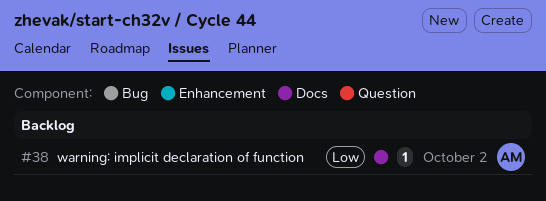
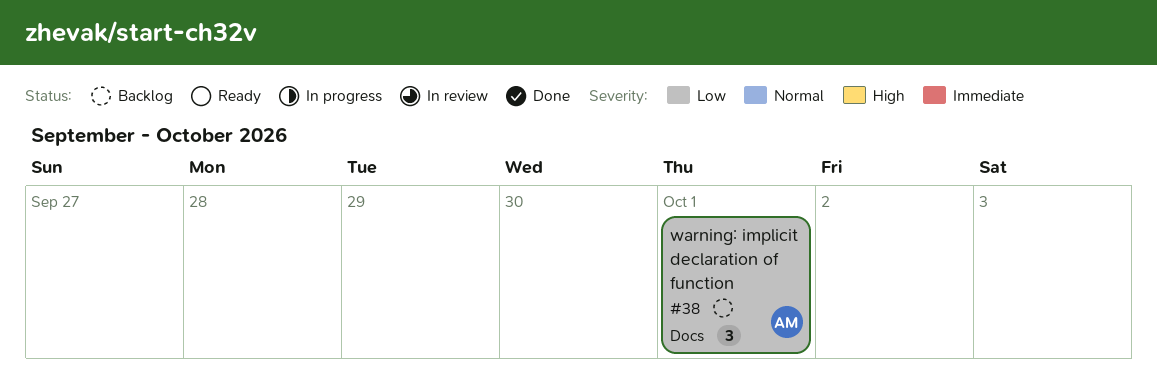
#38, estimate: 1 -> 3
#38, due: Oct 2 -> Oct 1

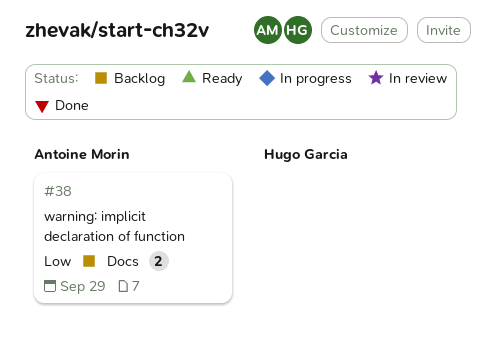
#38, estimate: 3 -> 2
#38, due: Oct 1 -> Sep 29

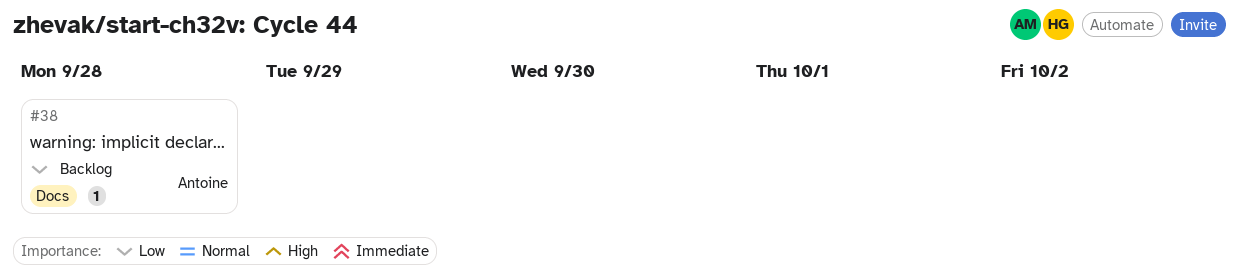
#38, estimate: 2 -> 1
#38, due: Sep 29 -> Sep 28

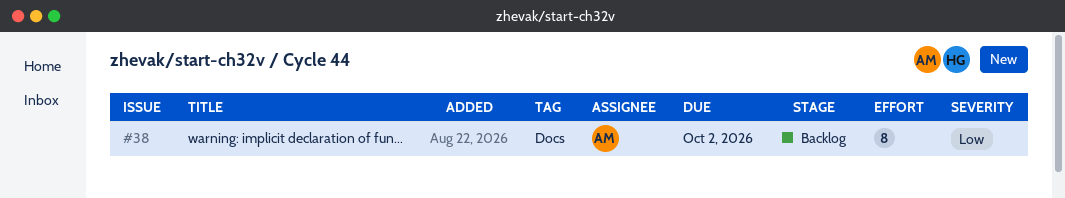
#38, estimate: 1 -> 8
#38, due: Sep 28 -> Oct 2

